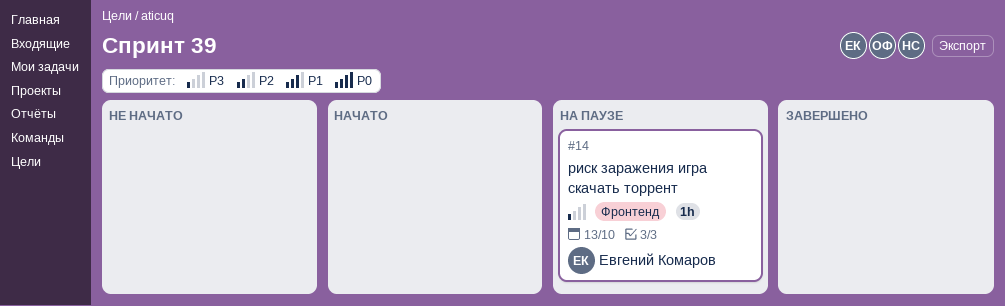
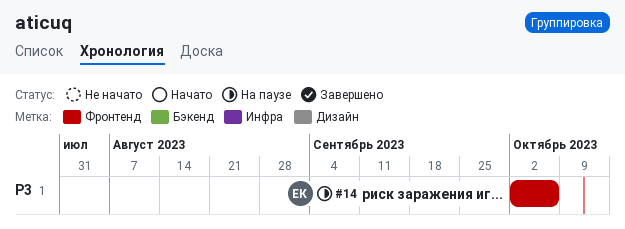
#14, due: Oct 13 -> Oct 6

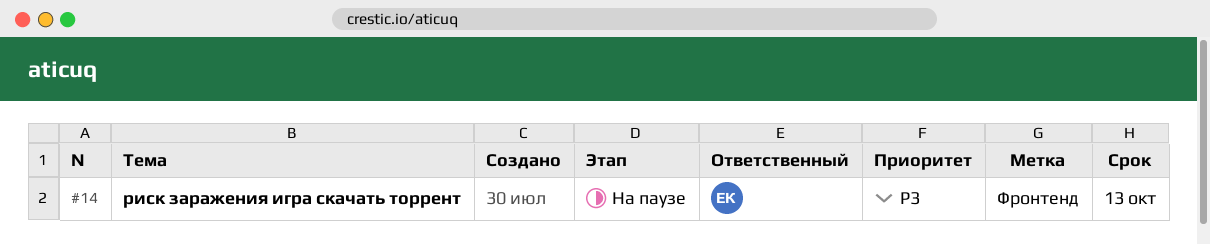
#14, due: Oct 6 -> Oct 13

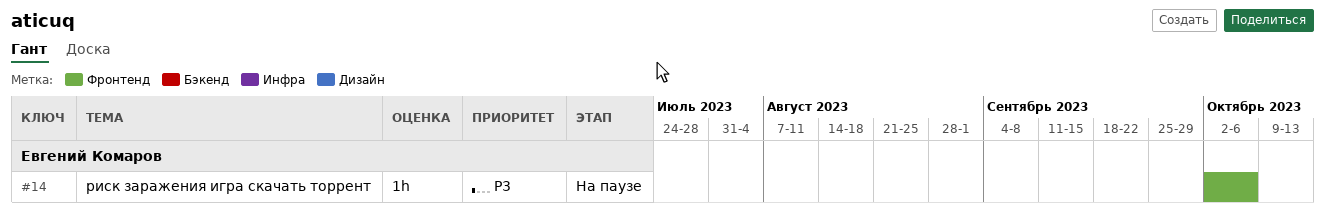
#14, due: Oct 13 -> Oct 6

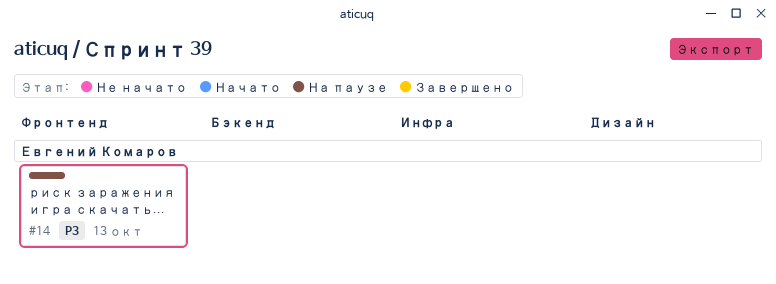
#14, due: Oct 6 -> Oct 13

